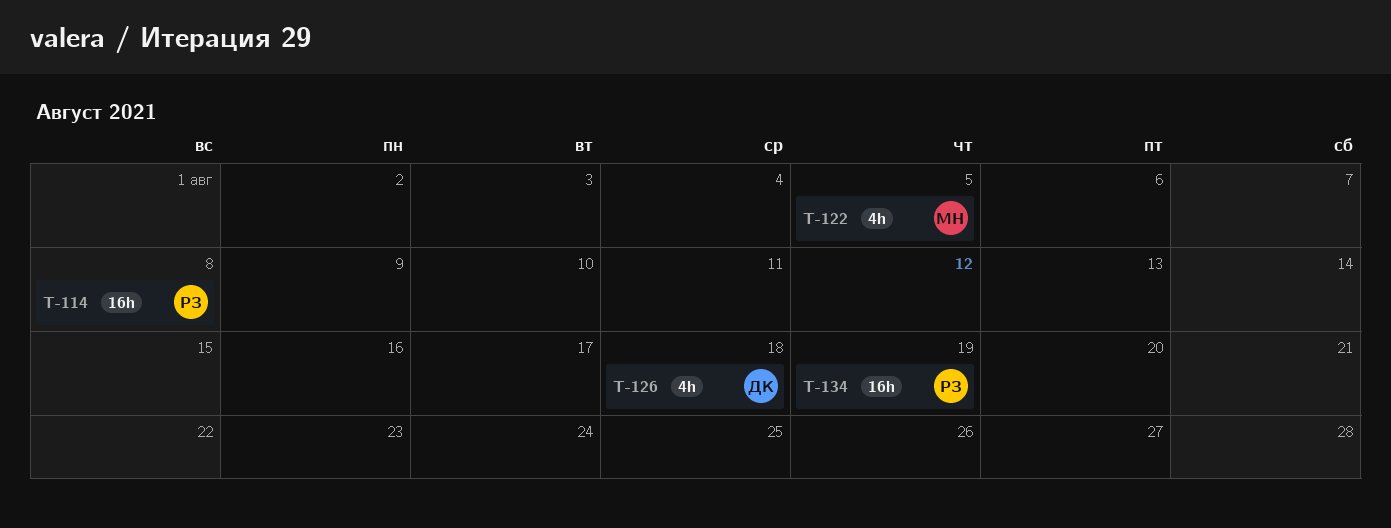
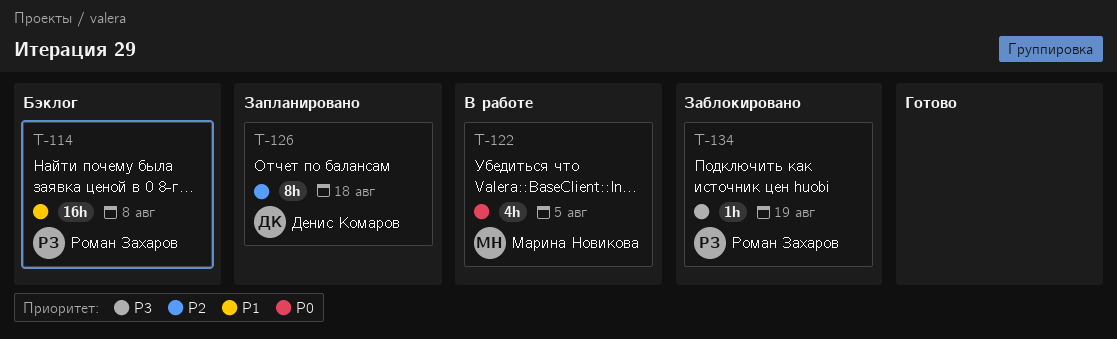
T-126, estimate: 4h -> 8h
T-134, estimate: 16h -> 1h

